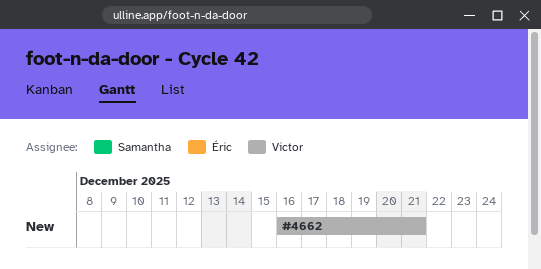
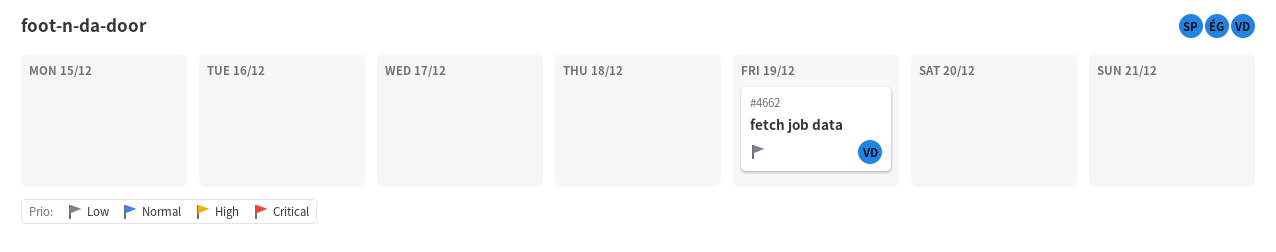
#4662, due: Dec 21 -> Dec 19

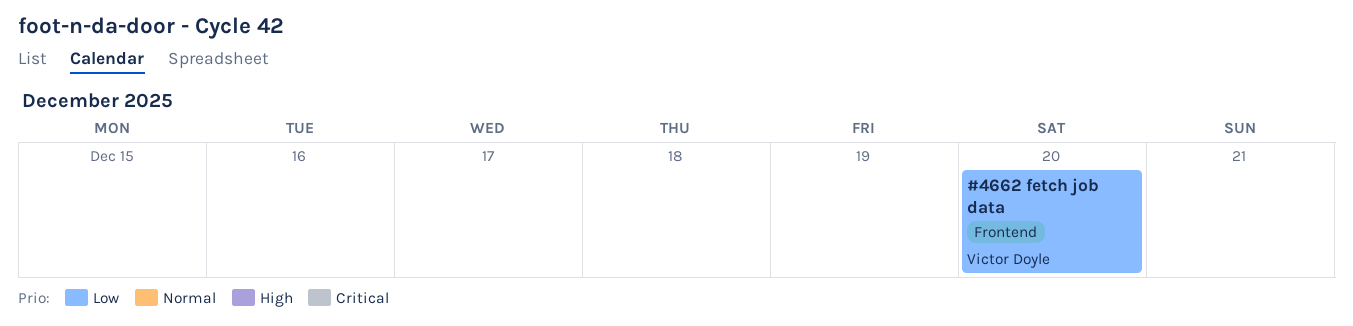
#4662, due: Dec 19 -> Dec 20

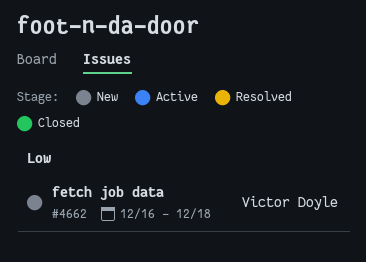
#4662, due: Dec 20 -> Dec 18

